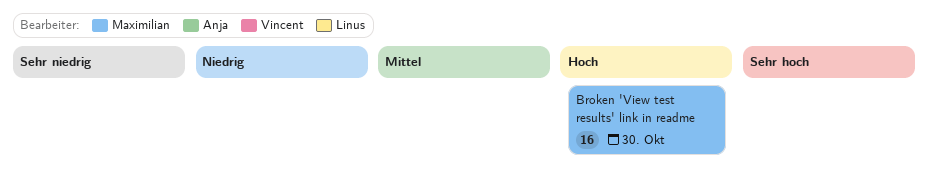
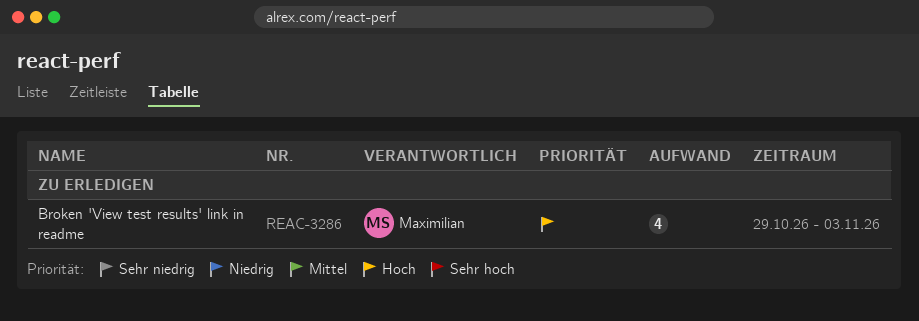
Broken 'View test results' link in readme, estimate: 16 -> 4
Broken 'View test results' link in readme, due: Oct 30 -> Nov 3

